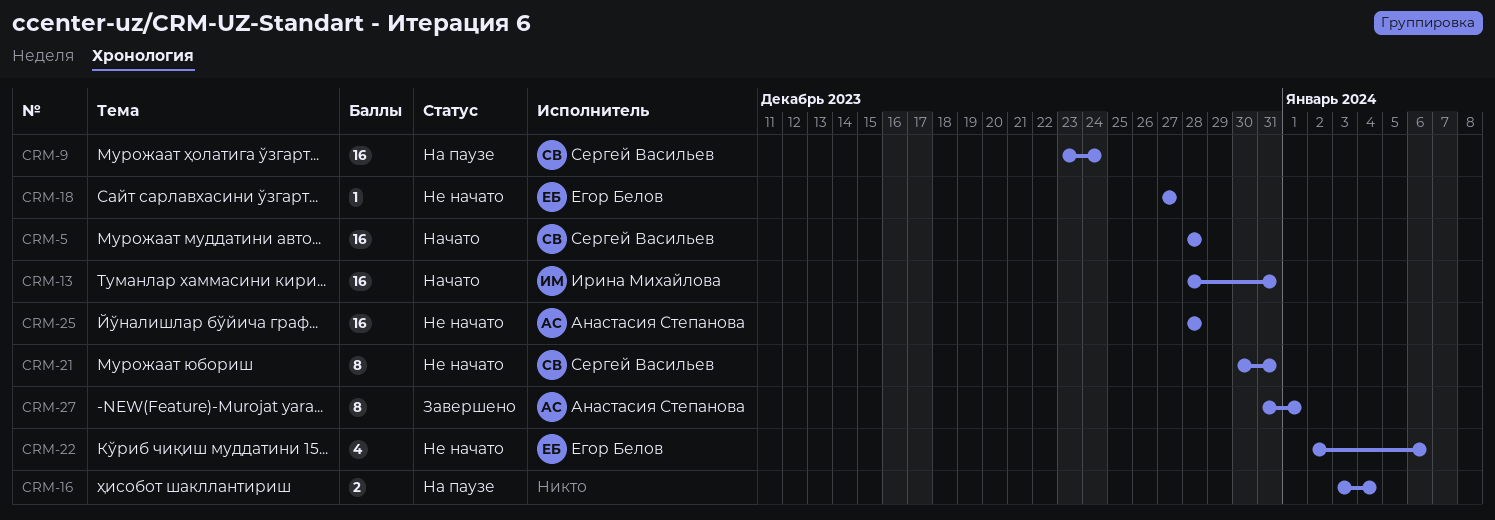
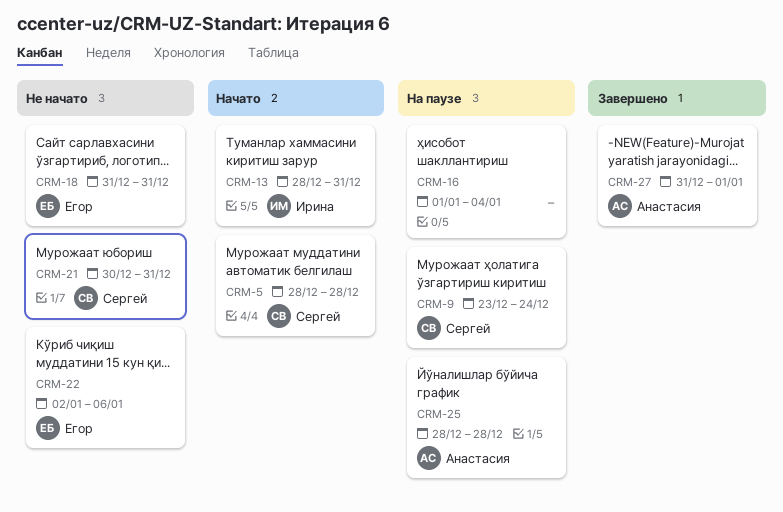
CRM-16, start: Jan 3 -> Jan 1
CRM-18, start: Dec 27 -> Dec 31
CRM-18, due: Dec 27 -> Dec 31
CRM-25, status: Не начато -> На паузе

